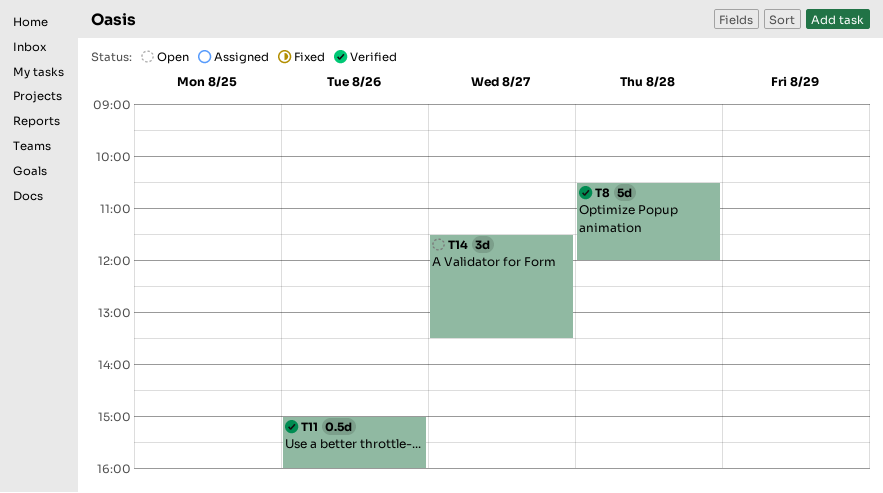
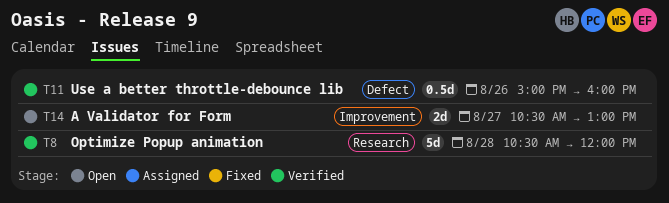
T14, estimate: 3d -> 2d
T14, begins: 11:30 -> 10:30
T14, ends: 13:30 -> 13:00

